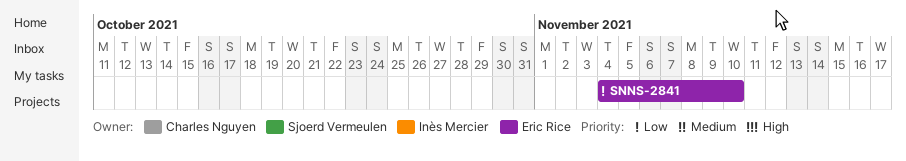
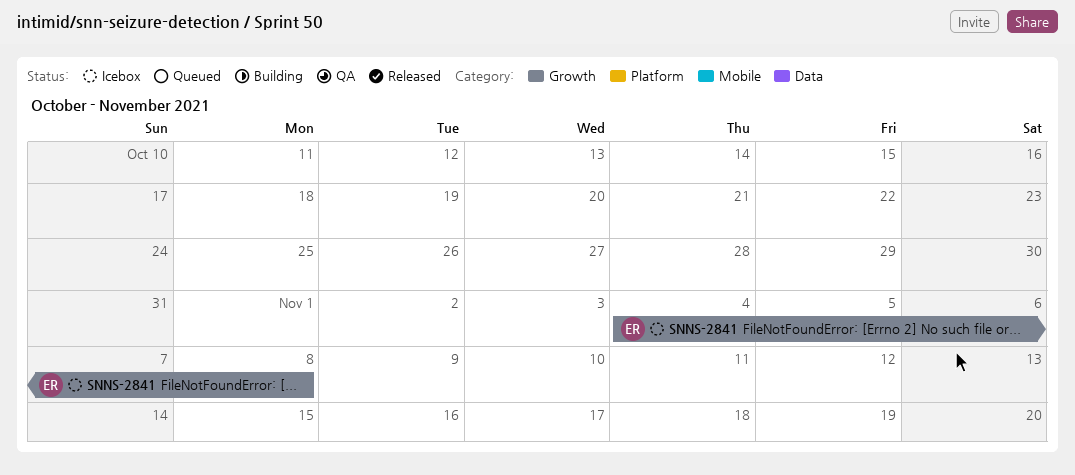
SNNS-2841, due: Nov 10 -> Nov 8

